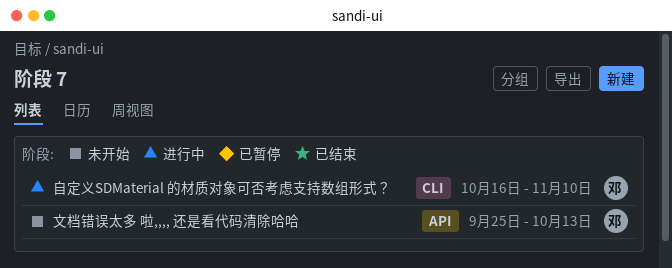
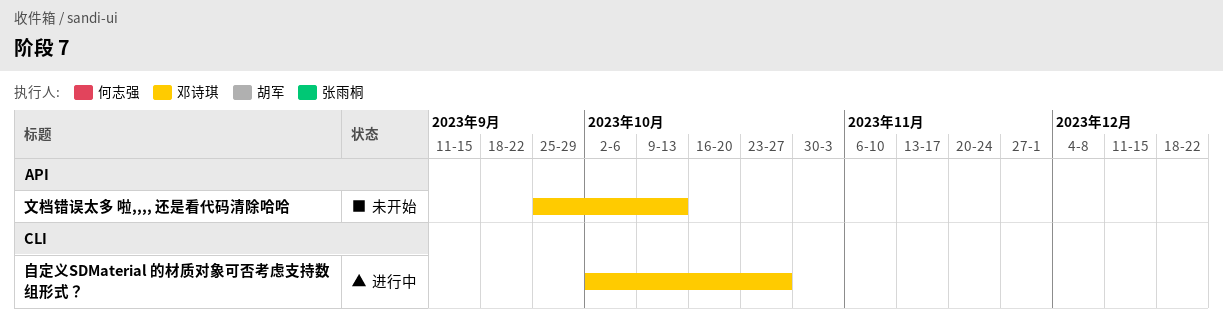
自定义SDMaterial 的材质对象可否考虑支持数组形式？, start: Oct 16 -> Oct 2
自定义SDMaterial 的材质对象可否考虑支持数组形式？, due: Nov 10 -> Oct 27

